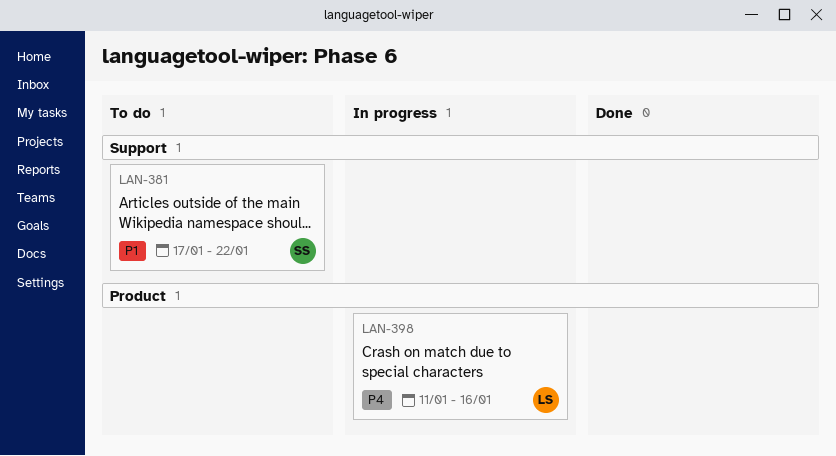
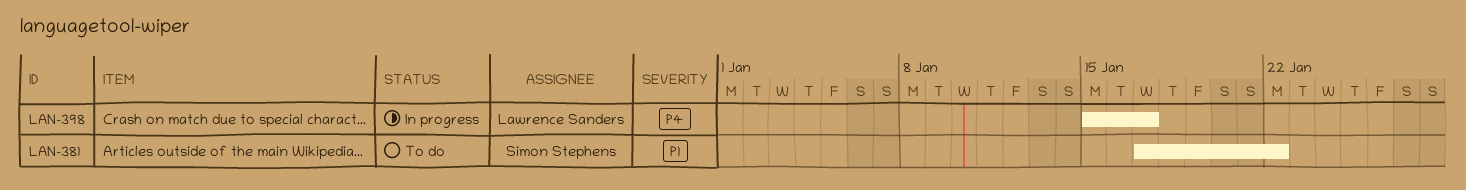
LAN-398, start: Jan 11 -> Jan 15
LAN-398, due: Jan 16 -> Jan 17

